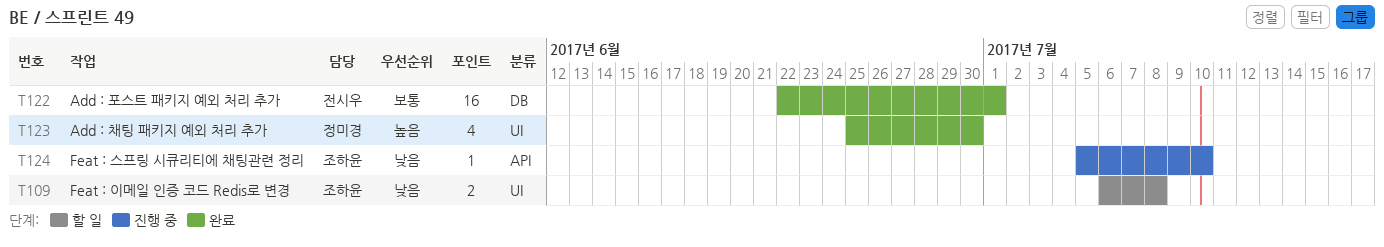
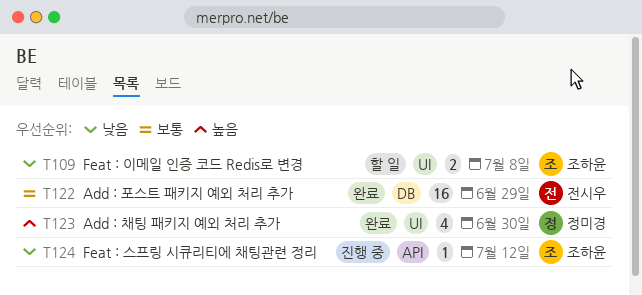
T122, due: Jul 1 -> Jun 29
T124, due: Jul 10 -> Jul 12

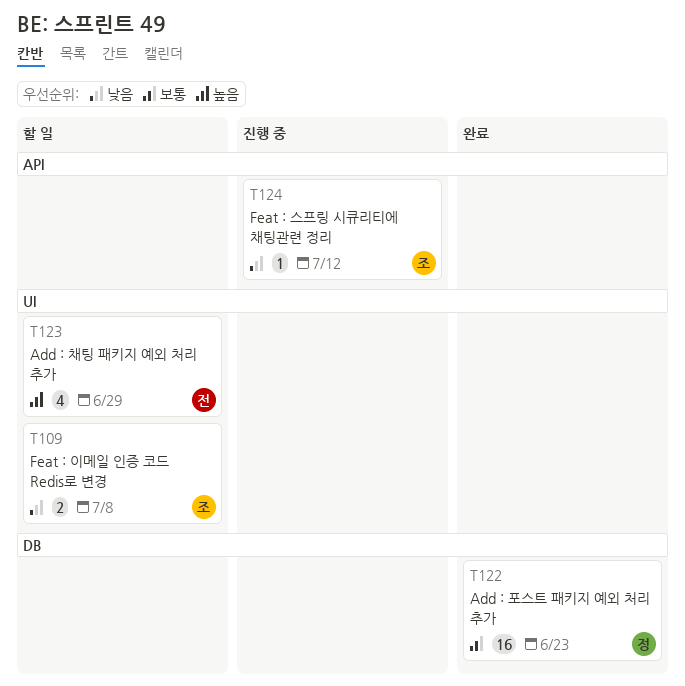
T122, owner: 전시우 -> 정미경
T122, due: Jun 29 -> Jun 23
T123, status: 완료 -> 할 일
T123, owner: 정미경 -> 전시우
T123, due: Jun 30 -> Jun 29

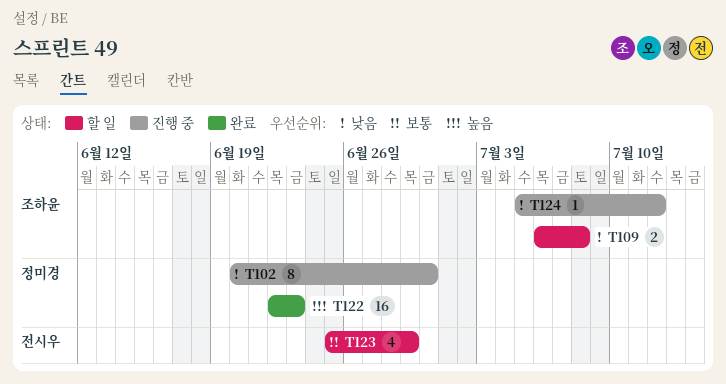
T102: none -> present
T122, priority: 보통 -> 높음
T123, priority: 높음 -> 보통

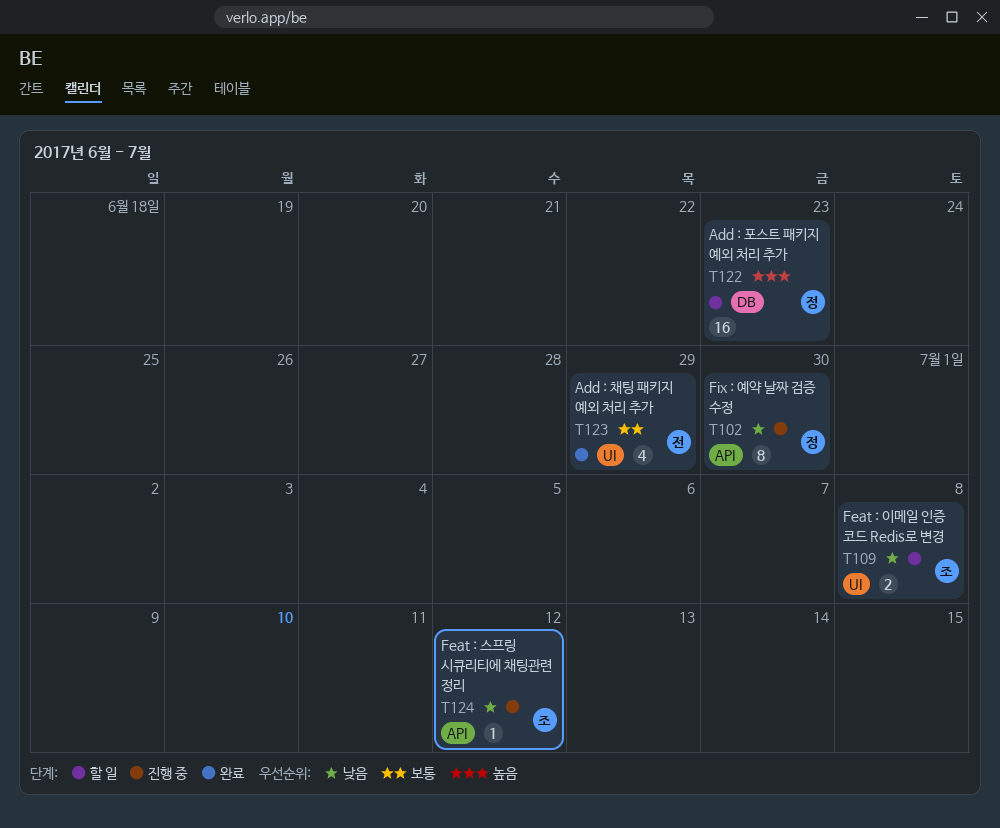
T122, status: 완료 -> 할 일
T123, status: 할 일 -> 완료

